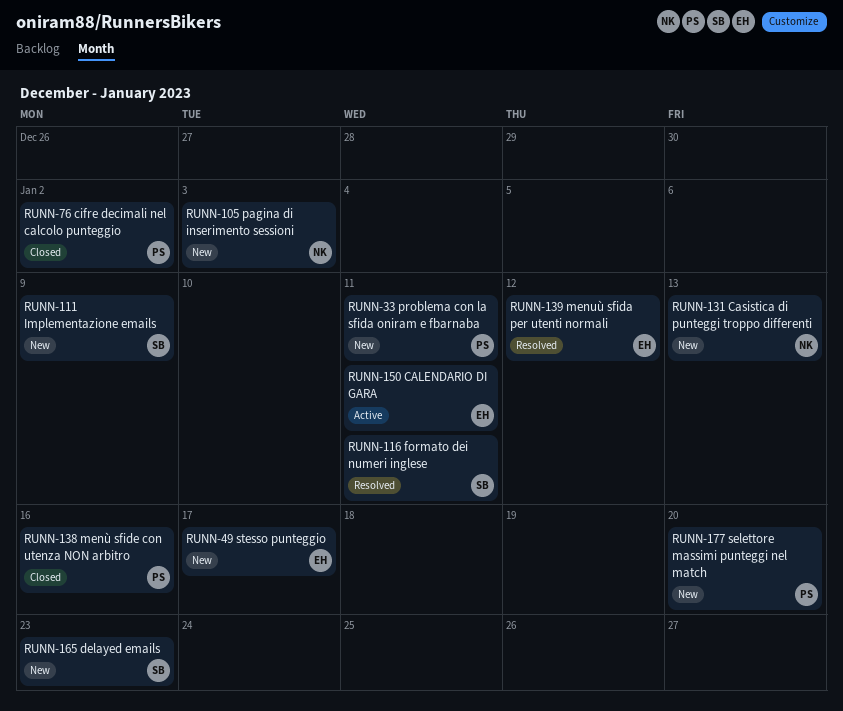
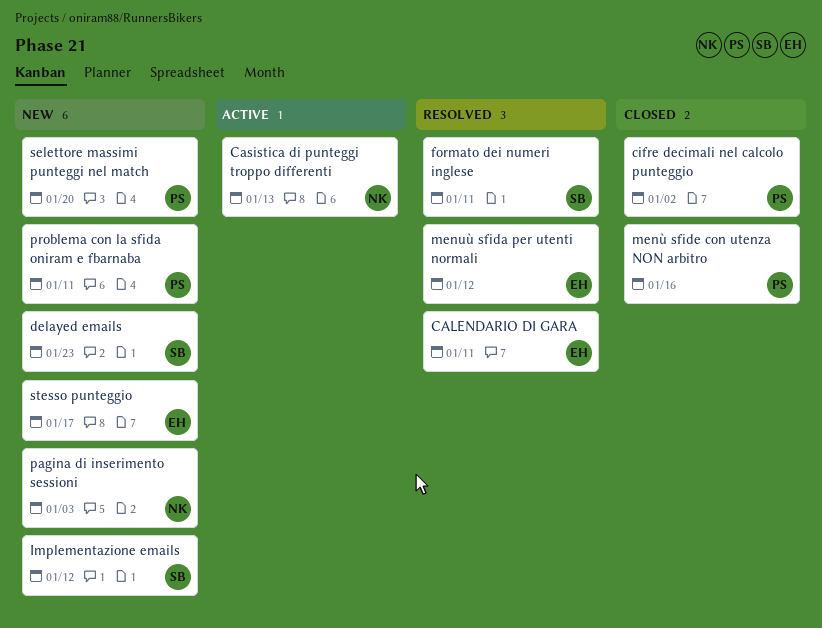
CALENDARIO DI GARA, status: Active -> Resolved
Casistica di punteggi troppo differenti, status: New -> Active
Implementazione emails, due: Jan 9 -> Jan 12

